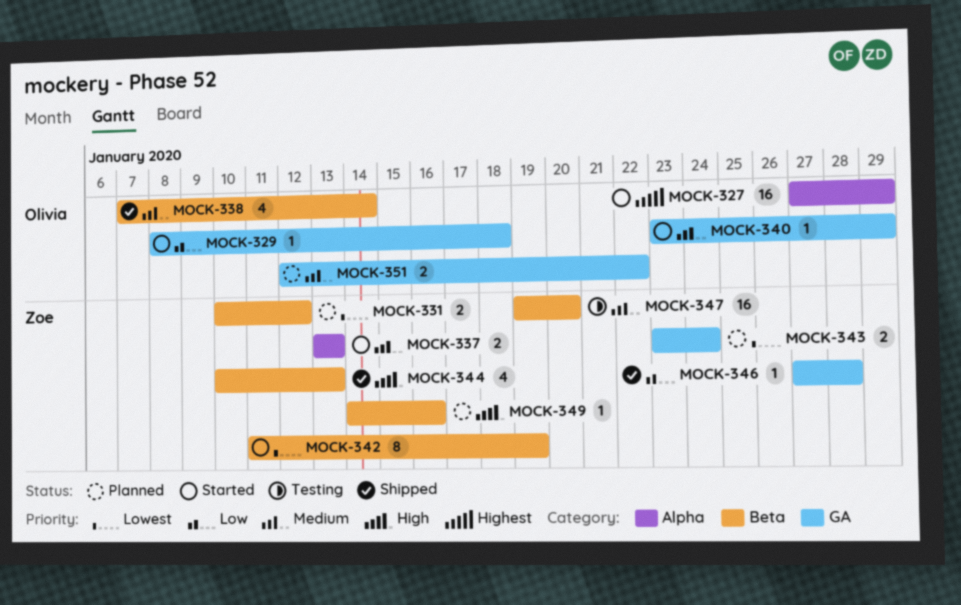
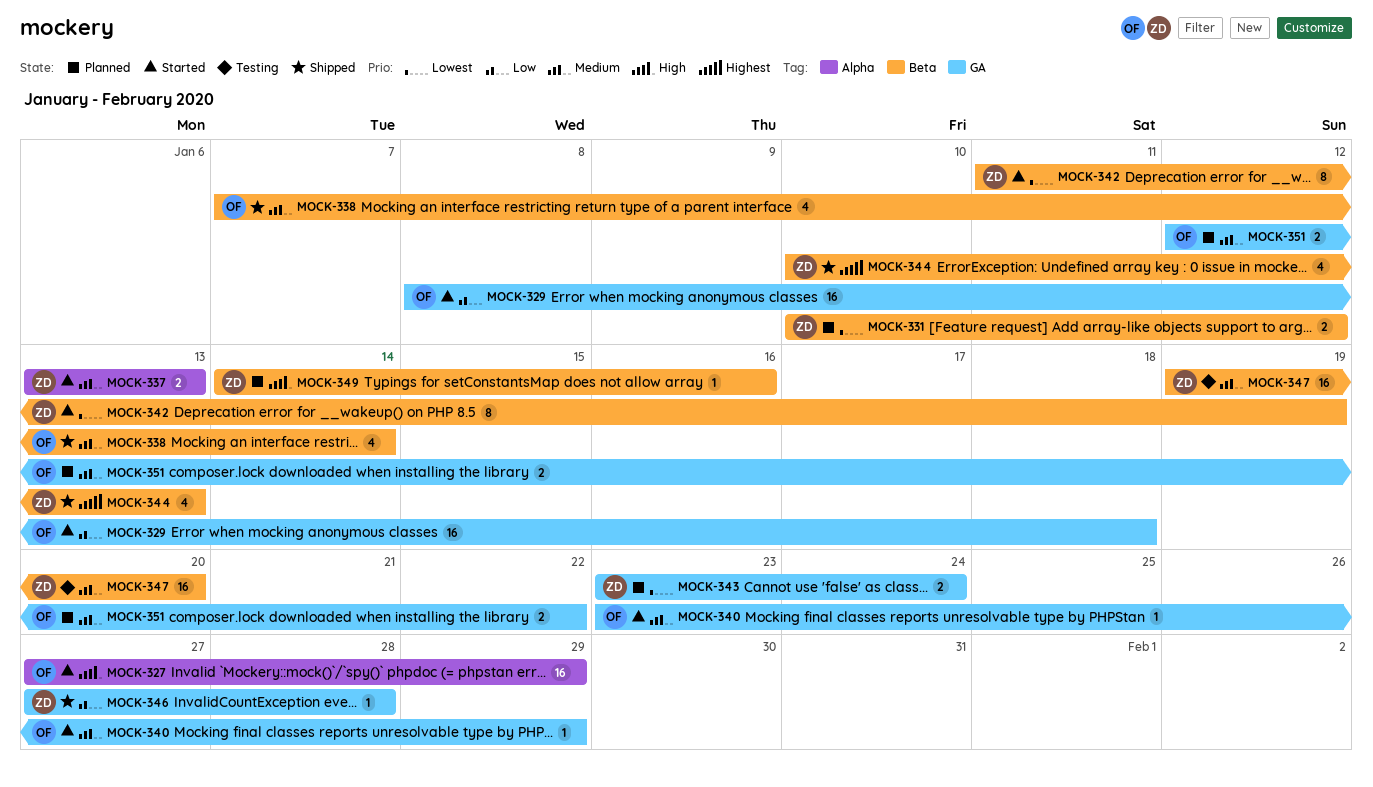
MOCK-327, priority: Highest -> High
MOCK-329, estimate: 1 -> 16
MOCK-344, priority: High -> Highest

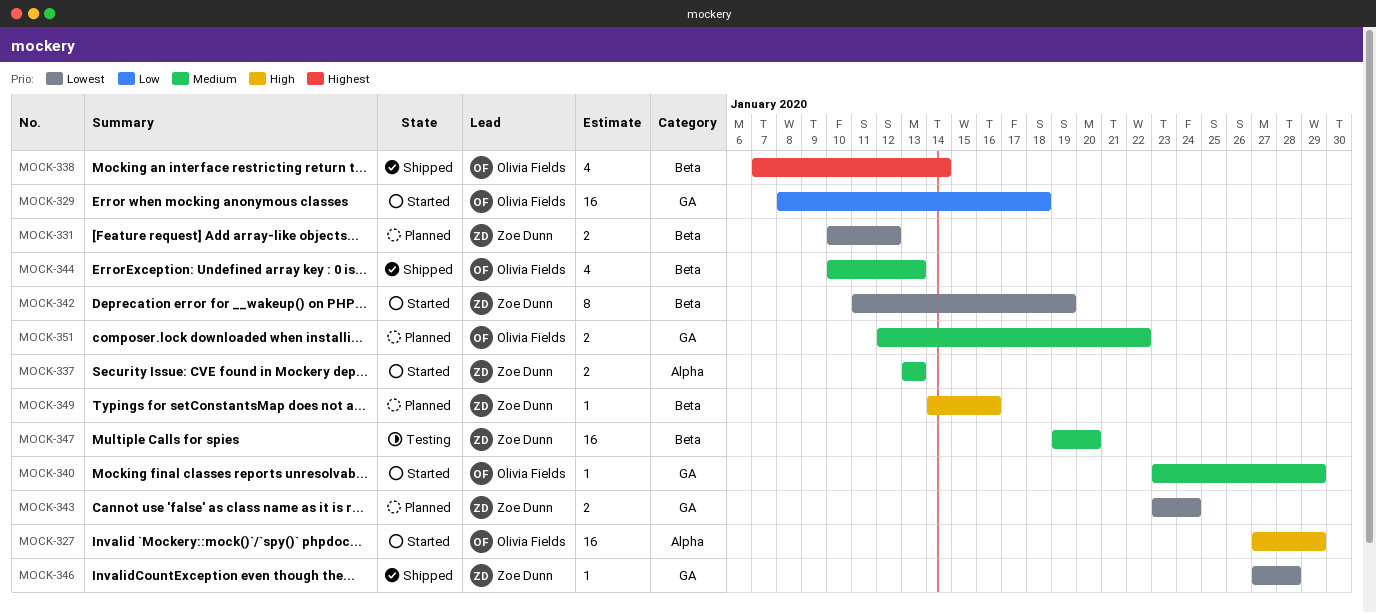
MOCK-338, priority: Medium -> Highest
MOCK-344, owner: Zoe Dunn -> Olivia Fields
MOCK-344, priority: Highest -> Medium
MOCK-346, priority: Low -> Lowest

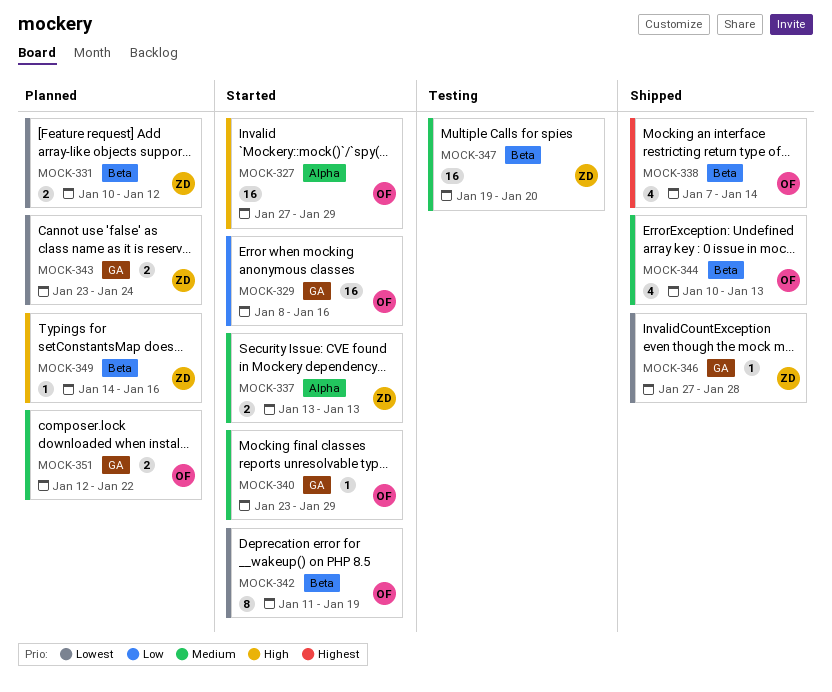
MOCK-329, due: Jan 18 -> Jan 16
MOCK-342, owner: Zoe Dunn -> Olivia Fields

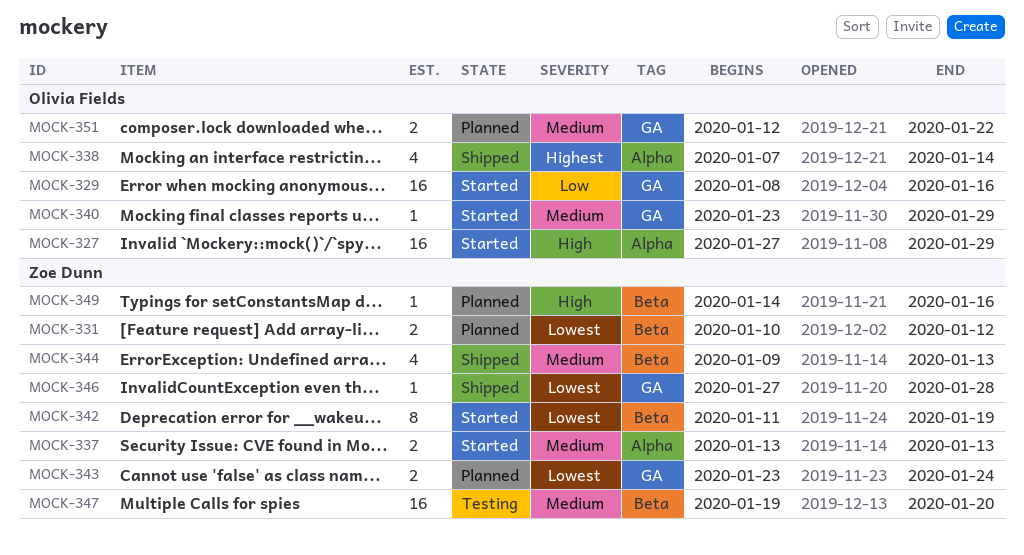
MOCK-338, label: Beta -> Alpha
MOCK-342, owner: Olivia Fields -> Zoe Dunn
MOCK-344, owner: Olivia Fields -> Zoe Dunn
MOCK-344, start: Jan 10 -> Jan 9

